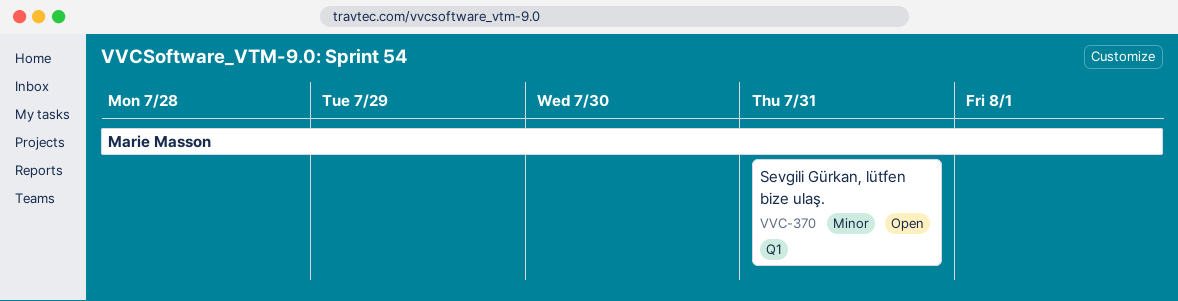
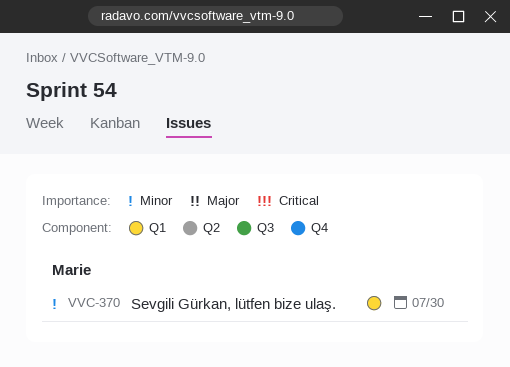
VVC-370, due: Jul 31 -> Jul 30

